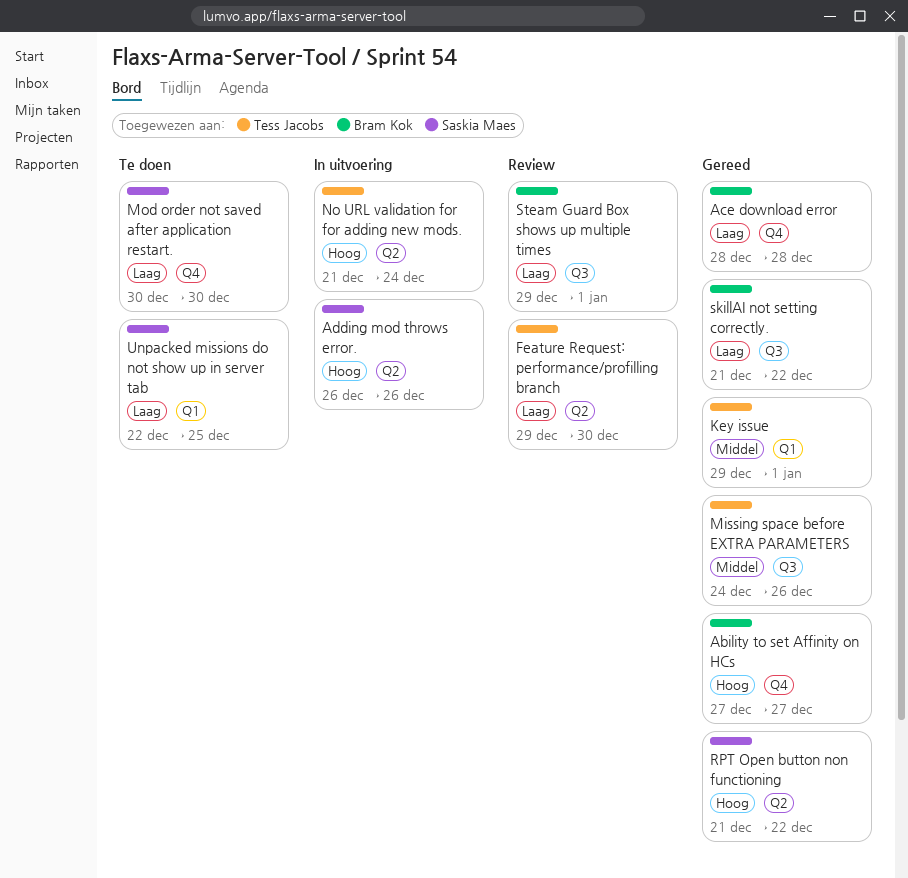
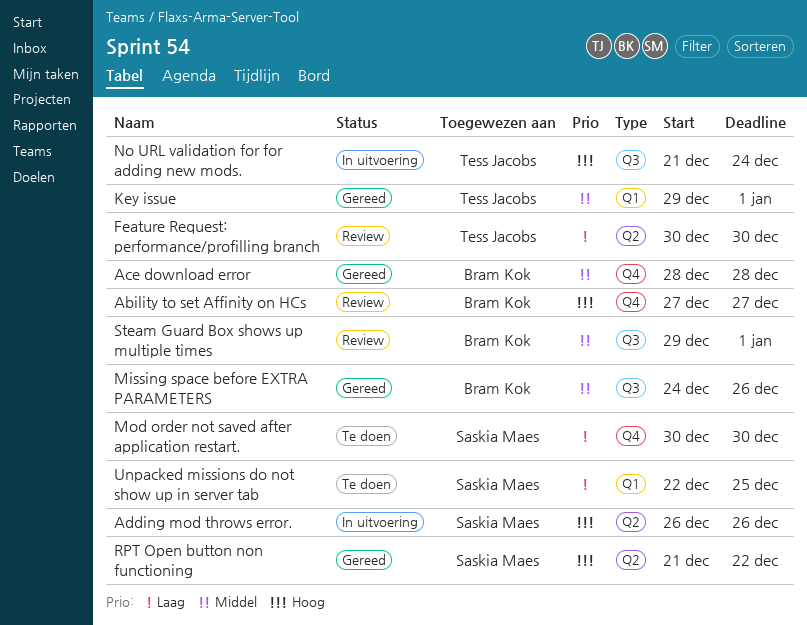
Ability to set Affinity on HCs, status: Gereed -> Review
Ace download error, priority: Laag -> Middel
Feature Request: performance/profilling branch, start: Dec 29 -> Dec 30
Missing space before EXTRA PARAMETERS, owner: Tess Jacobs -> Bram Kok
No URL validation for for adding new mods., label: Q2 -> Q3
skillAI not setting correctly.: present -> none
Steam Guard Box shows up multiple times, priority: Laag -> Middel

